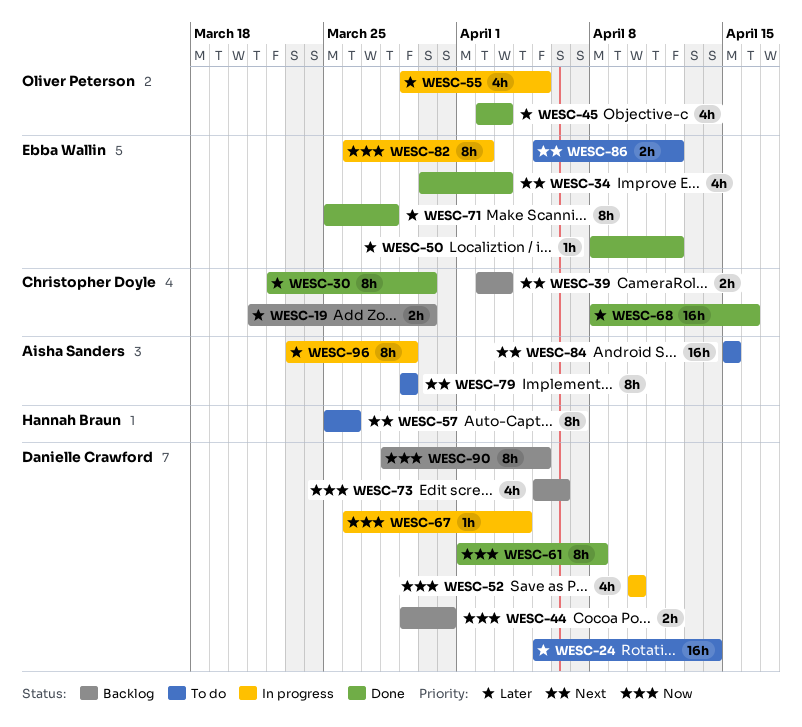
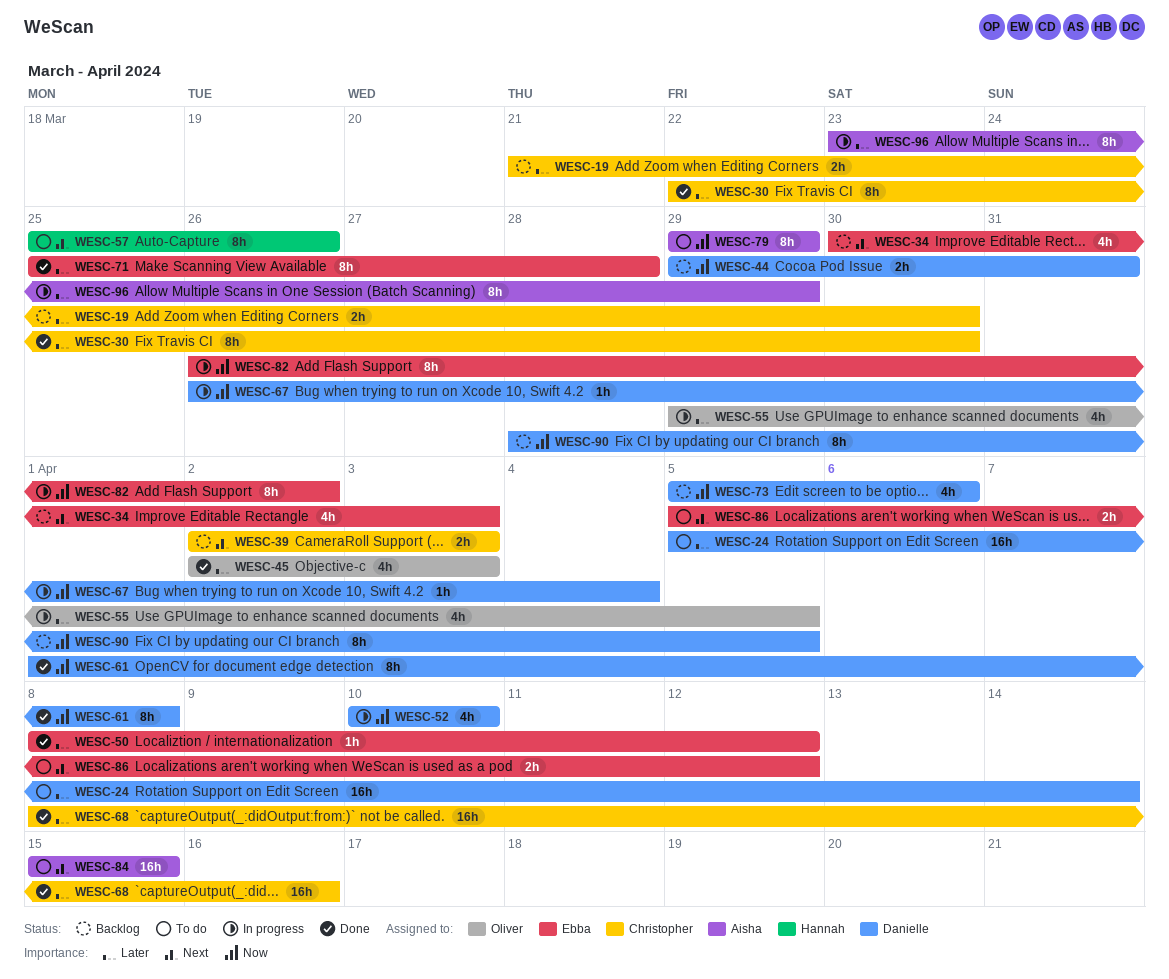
WESC-34, status: Done -> Backlog
WESC-79, priority: Next -> Now

